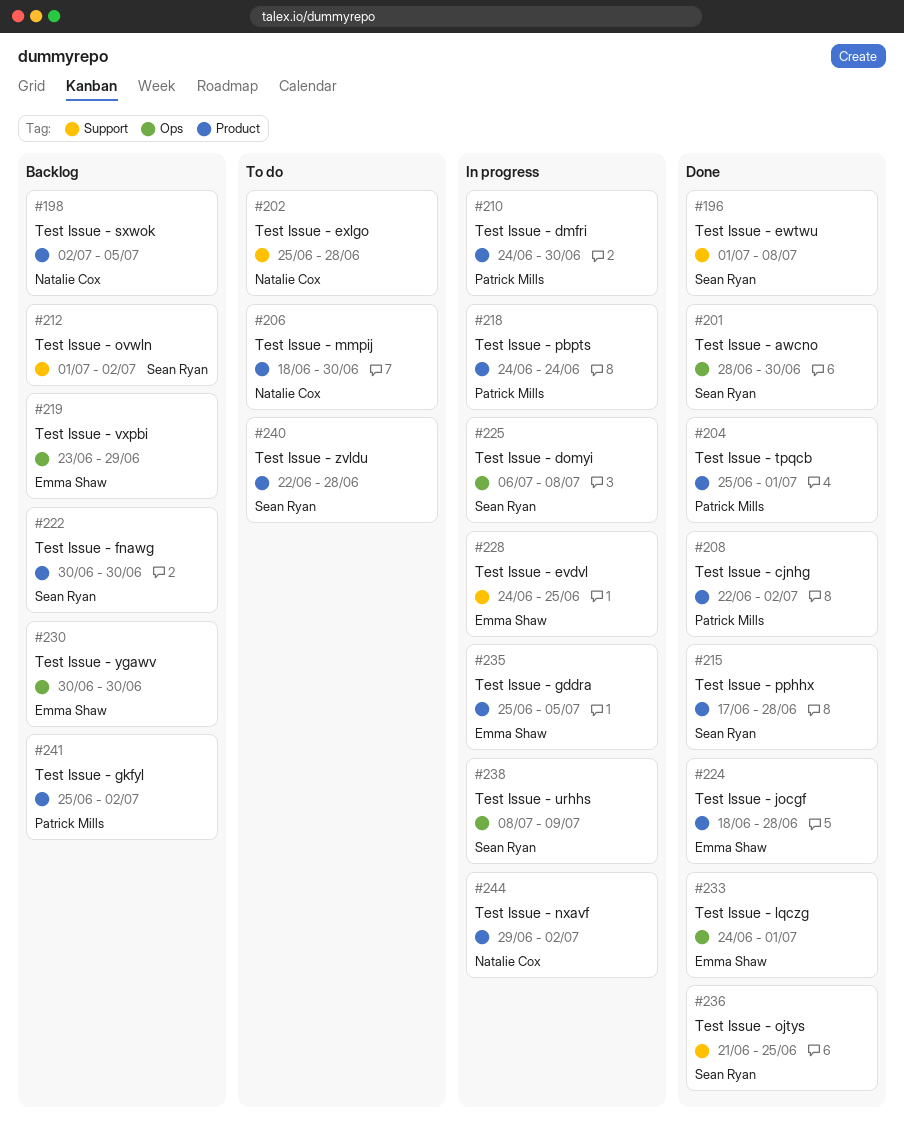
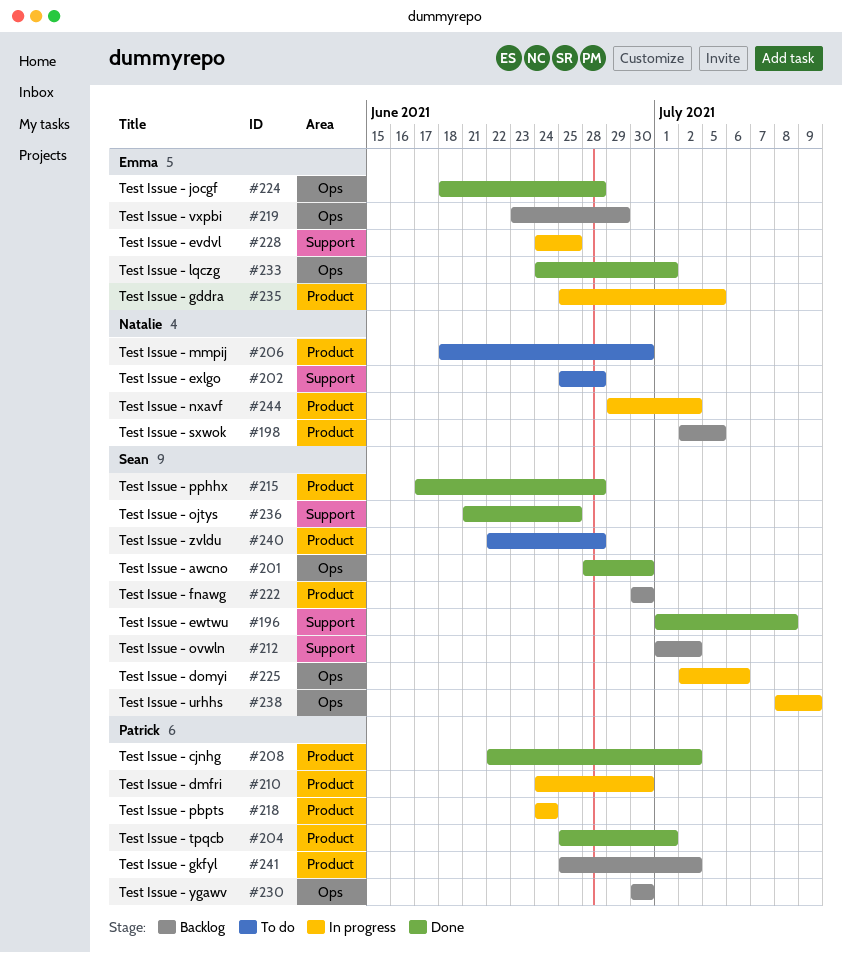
#224, label: Product -> Ops
#225, start: Jul 6 -> Jul 2
#225, due: Jul 8 -> Jul 6
#230, owner: Emma Shaw -> Patrick Mills

